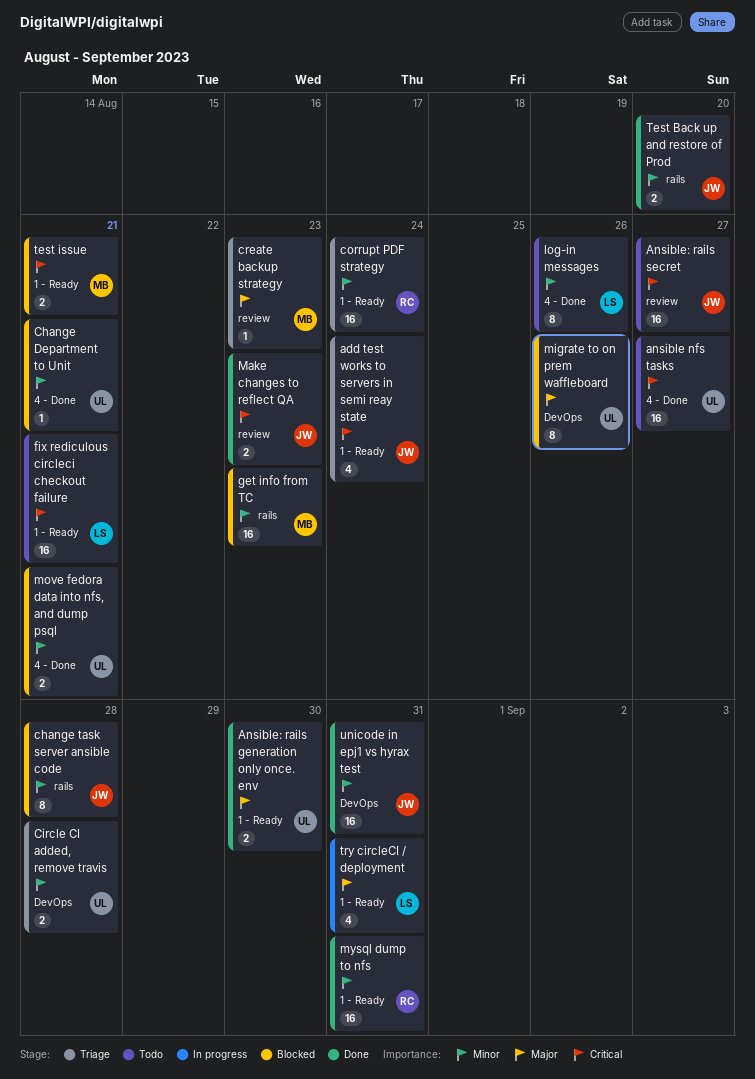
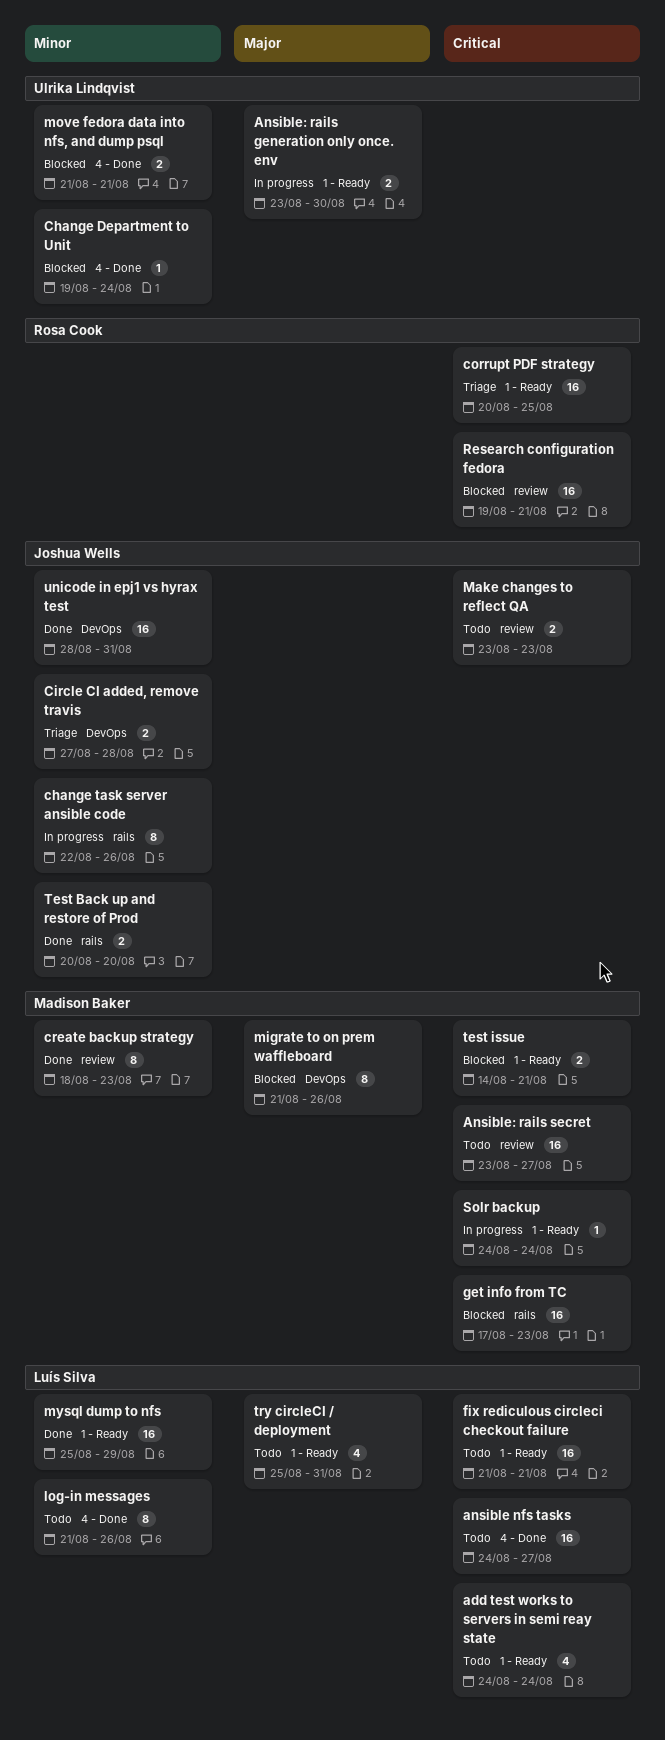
add test works to servers in semi reay state, status: Triage -> Todo
add test works to servers in semi reay state, owner: Joshua Wells -> Luís Silva
ansible nfs tasks, owner: Ulrika Lindqvist -> Luís Silva
Ansible: rails generation only once. env, status: Done -> In progress
Ansible: rails secret, owner: Joshua Wells -> Madison Baker
Change Department to Unit, due: Aug 21 -> Aug 24
change task server ansible code, status: Blocked -> In progress
change task server ansible code, due: Aug 28 -> Aug 26
Circle CI added, remove travis, owner: Ulrika Lindqvist -> Joshua Wells
corrupt PDF strategy, priority: Minor -> Critical
corrupt PDF strategy, due: Aug 24 -> Aug 25
create backup strategy, status: Triage -> Done
create backup strategy, priority: Major -> Minor
create backup strategy, estimate: 1 -> 8
get info from TC, priority: Minor -> Critical
Make changes to reflect QA, status: Done -> Todo
migrate to on prem waffleboard, owner: Ulrika Lindqvist -> Madison Baker
mysql dump to nfs, owner: Rosa Cook -> Luís Silva
mysql dump to nfs, due: Aug 31 -> Aug 29
Research configuration fedora: none -> present
Solr backup: none -> present
try circleCI / deployment, status: In progress -> Todo

